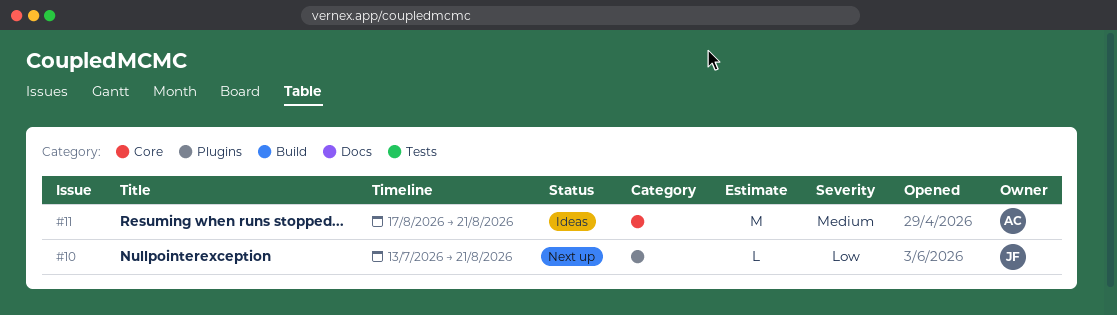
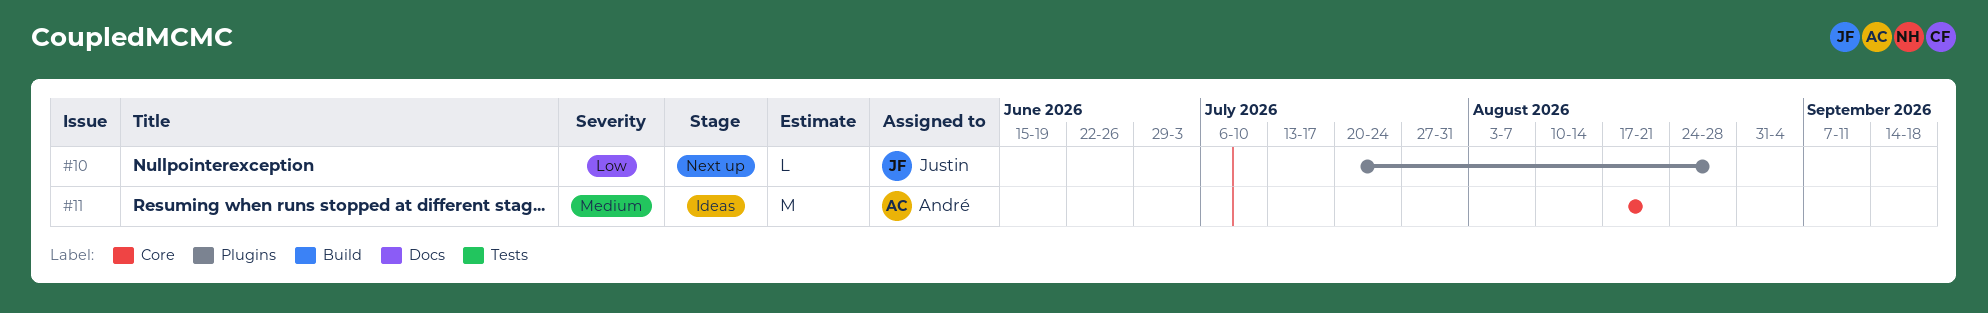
#10, start: Jul 13 -> Jul 20
#10, due: Aug 21 -> Aug 28

